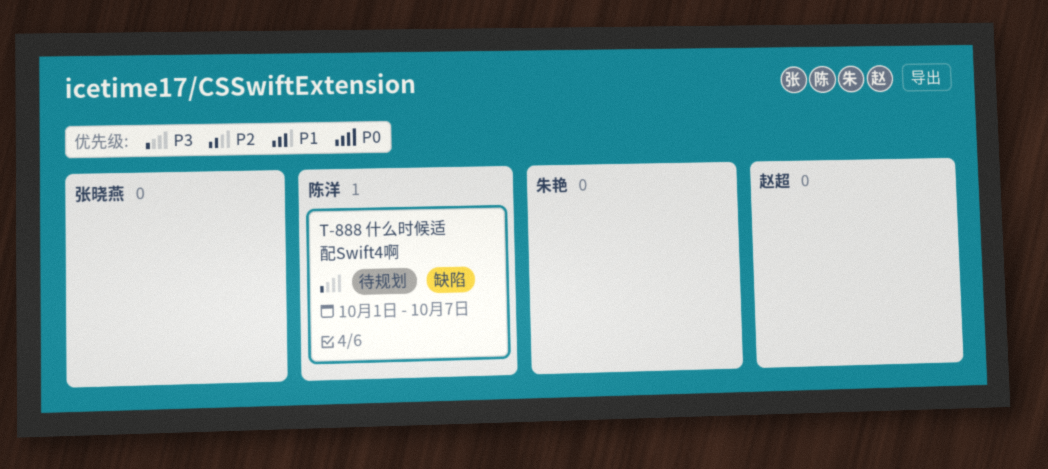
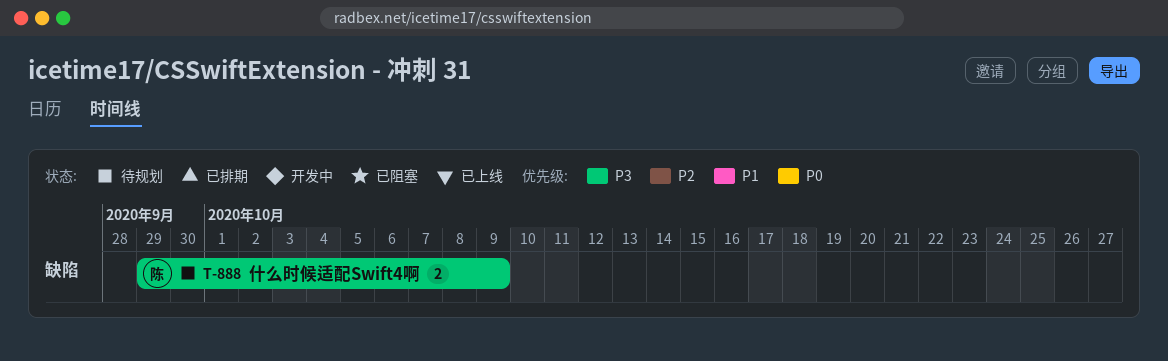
T-888, start: Oct 1 -> Sep 29
T-888, due: Oct 7 -> Oct 9

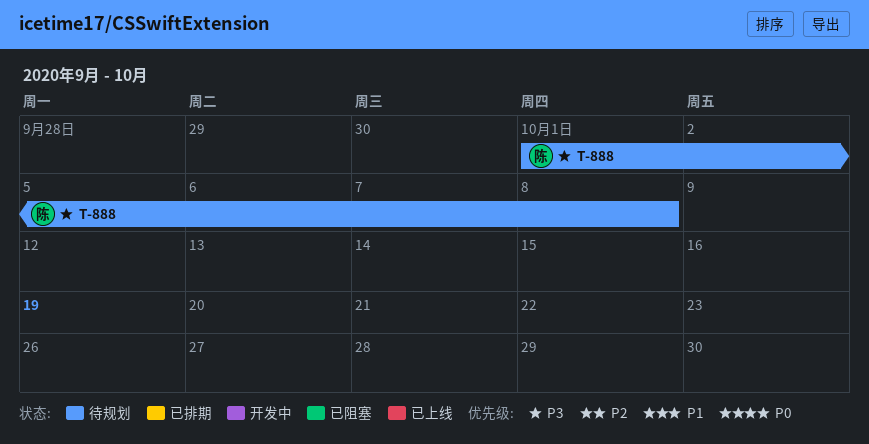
T-888, start: Sep 29 -> Oct 1
T-888, due: Oct 9 -> Oct 8

